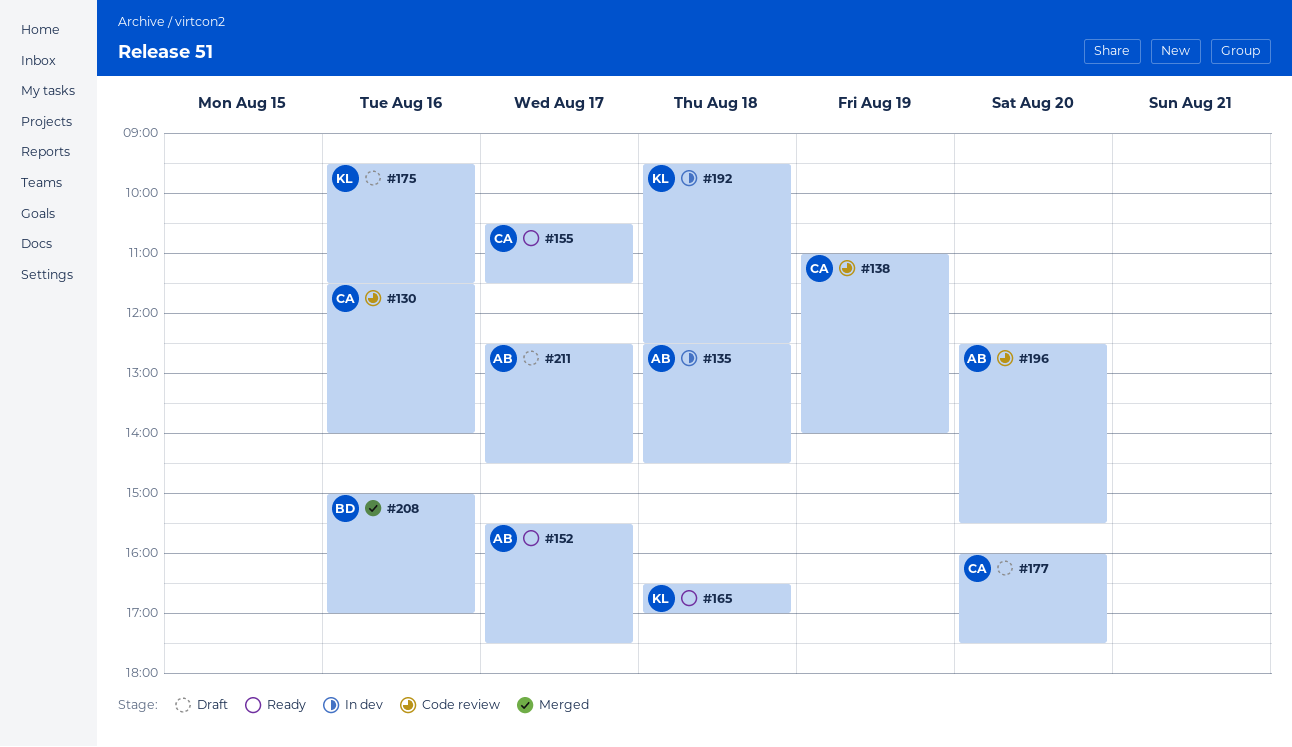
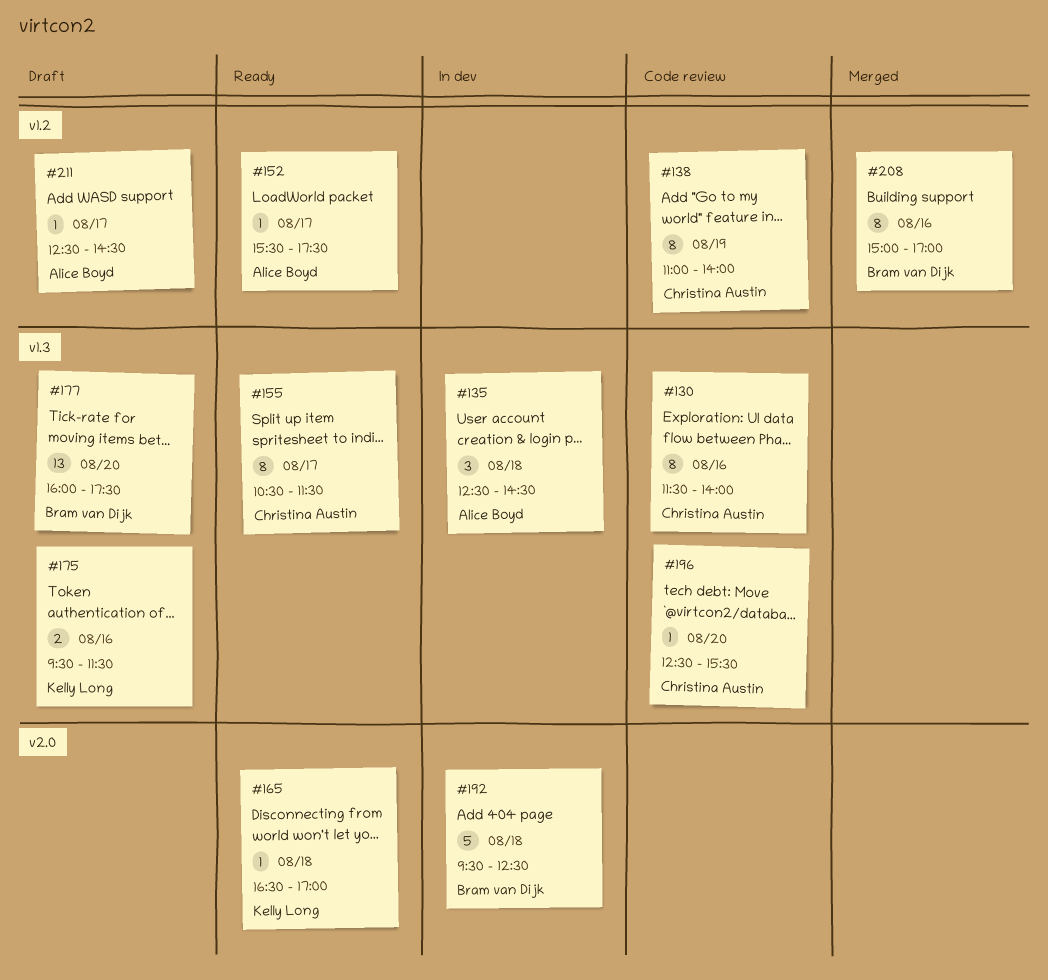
#177, owner: Christina Austin -> Bram van Dijk
#192, owner: Kelly Long -> Bram van Dijk
#196, owner: Alice Boyd -> Christina Austin

